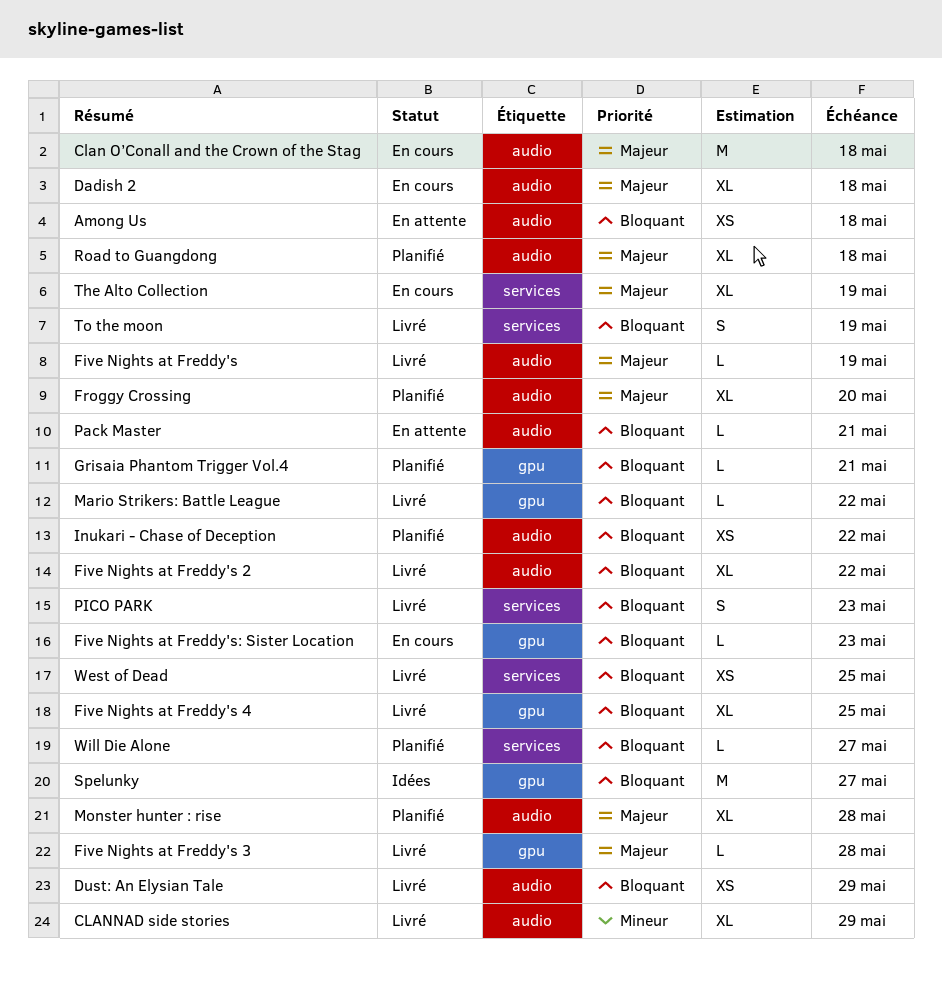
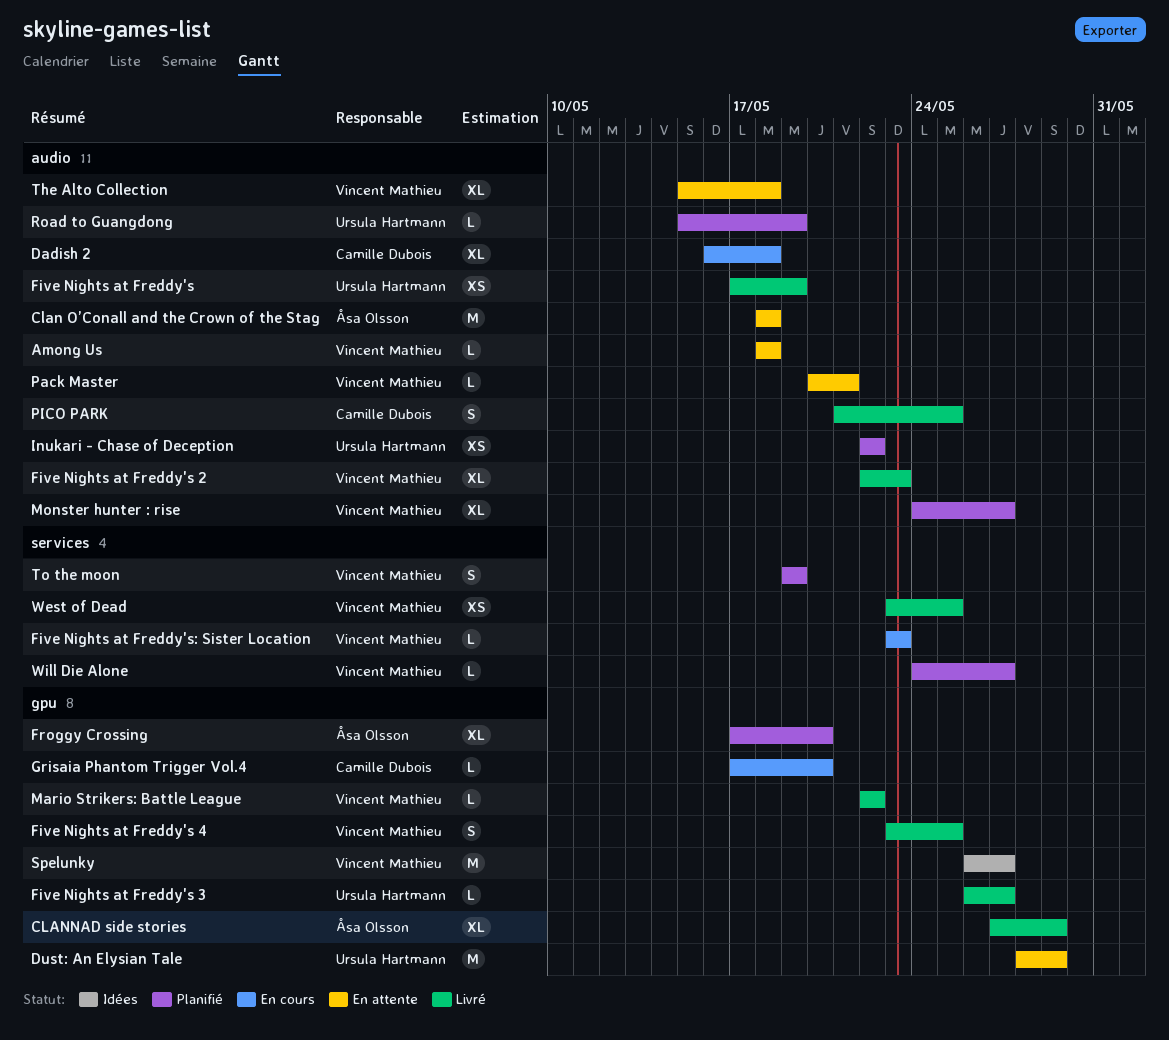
Among Us, estimate: XS -> L
Clan O’Conall and the Crown of the Stag, status: En cours -> En attente
CLANNAD side stories, label: audio -> gpu
Dust: An Elysian Tale, status: Livré -> En attente
Dust: An Elysian Tale, label: audio -> gpu
Dust: An Elysian Tale, estimate: XS -> M
Five Nights at Freddy's, estimate: L -> XS
Five Nights at Freddy's 2, due: May 22 -> May 23
Five Nights at Freddy's 3, due: May 28 -> May 27
Five Nights at Freddy's 4, estimate: XL -> S
Five Nights at Freddy's: Sister Location, label: gpu -> services
Froggy Crossing, label: audio -> gpu
Grisaia Phantom Trigger Vol.4, status: Planifié -> En cours
Grisaia Phantom Trigger Vol.4, due: May 21 -> May 20
Monster hunter : rise, due: May 28 -> May 27
PICO PARK, label: services -> audio
PICO PARK, due: May 23 -> May 25
Road to Guangdong, estimate: XL -> L
Road to Guangdong, due: May 18 -> May 19
The Alto Collection, status: En cours -> En attente
The Alto Collection, label: services -> audio
The Alto Collection, due: May 19 -> May 18
To the moon, status: Livré -> Planifié

